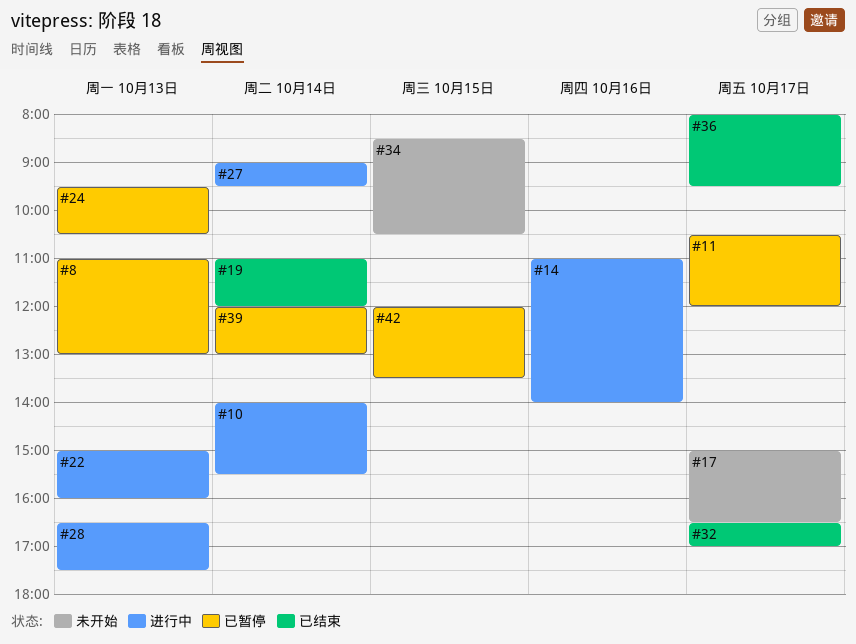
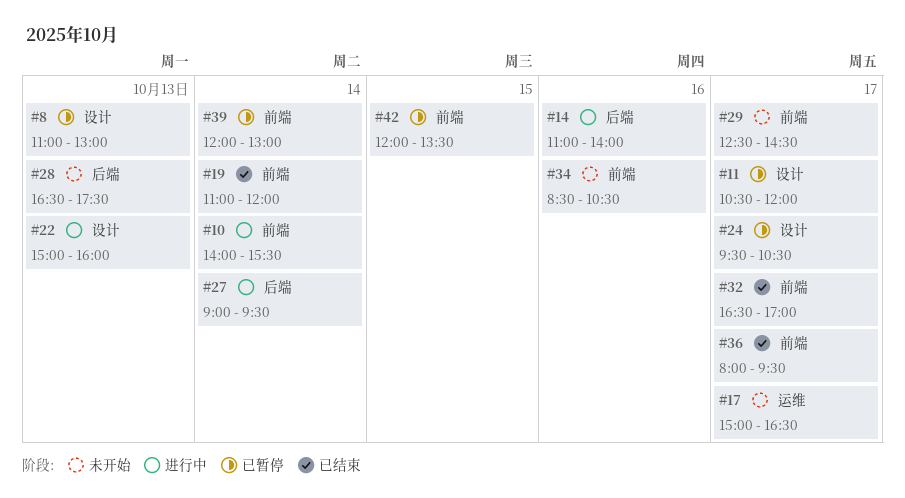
#24, day: Oct 13 -> Oct 17
#28, status: 进行中 -> 未开始
#29: none -> present
#34, day: Oct 15 -> Oct 16

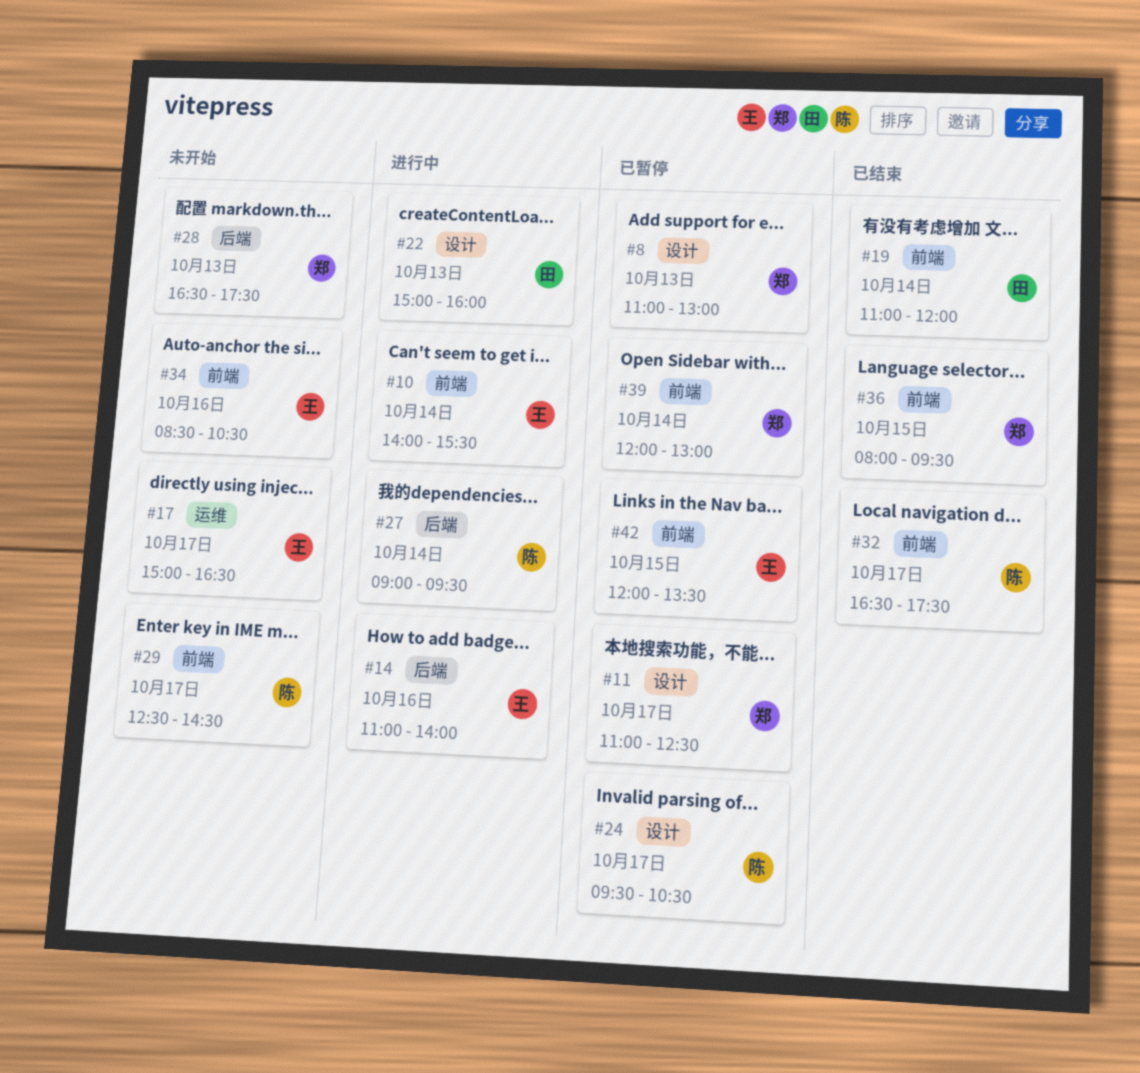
#11, begins: 10:30 -> 11:00
#11, ends: 12:00 -> 12:30
#32, ends: 17:00 -> 17:30
#36, day: Oct 17 -> Oct 15

